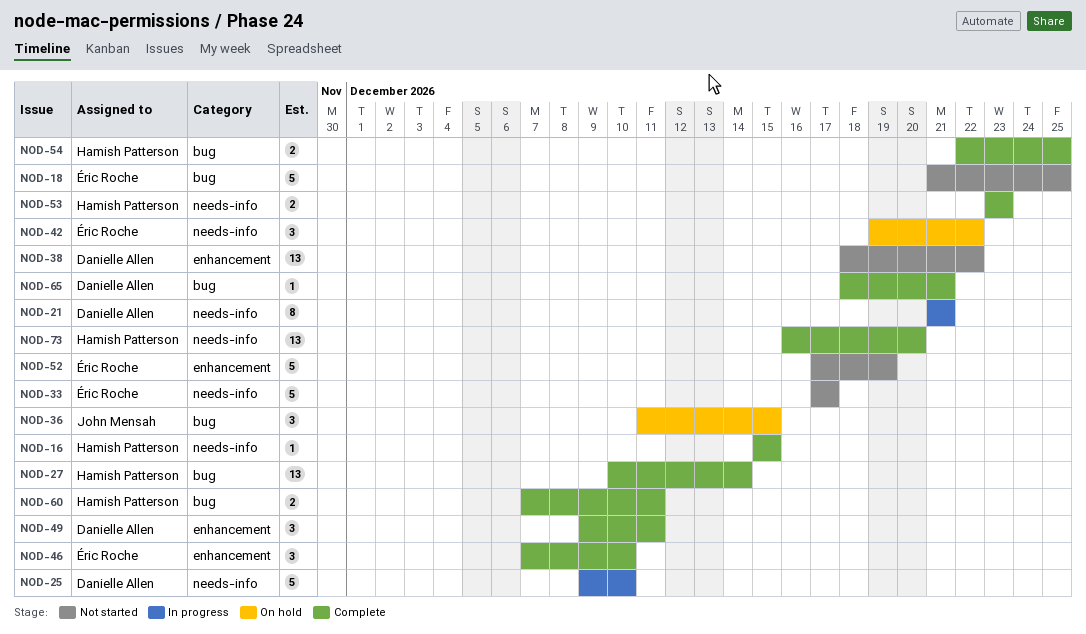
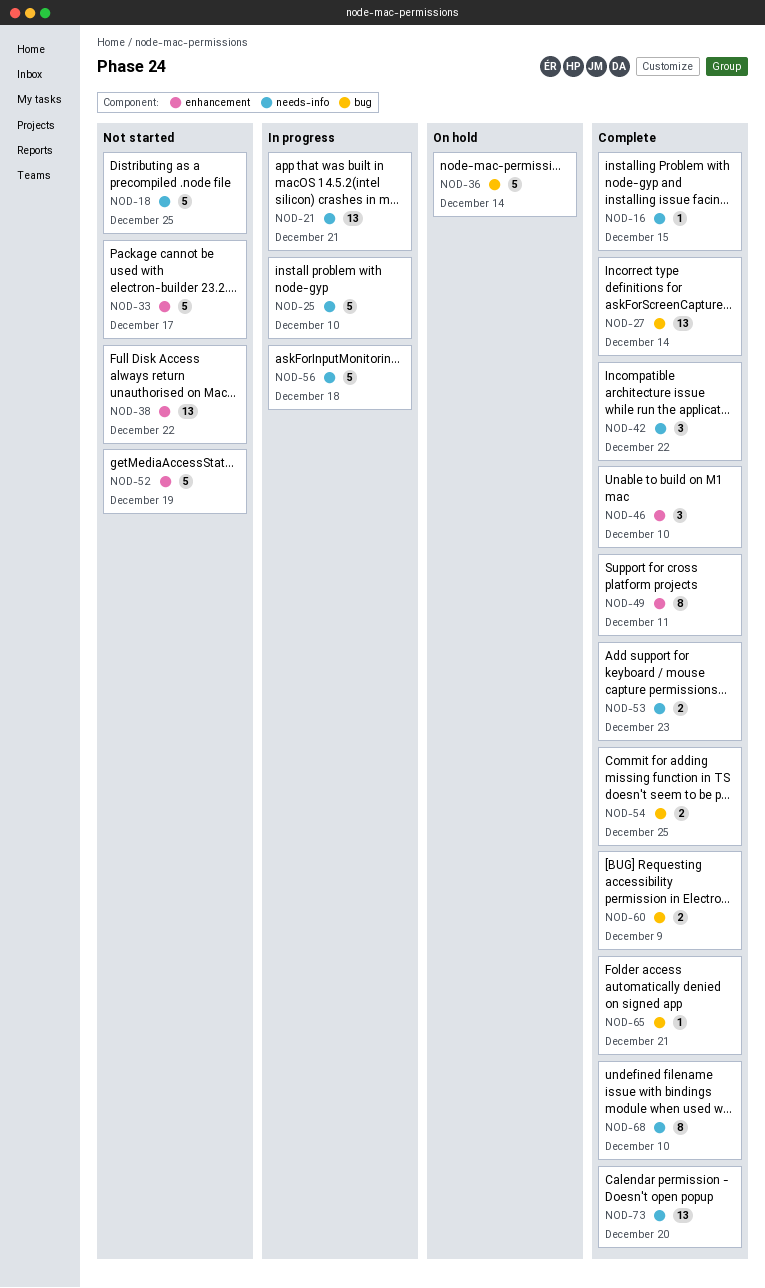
NOD-18, label: bug -> needs-info
NOD-21, estimate: 8 -> 13
NOD-33, label: needs-info -> enhancement
NOD-36, estimate: 3 -> 5
NOD-36, due: Dec 15 -> Dec 14
NOD-42, status: On hold -> Complete
NOD-49, estimate: 3 -> 8
NOD-56: none -> present
NOD-60, due: Dec 11 -> Dec 9
NOD-68: none -> present

